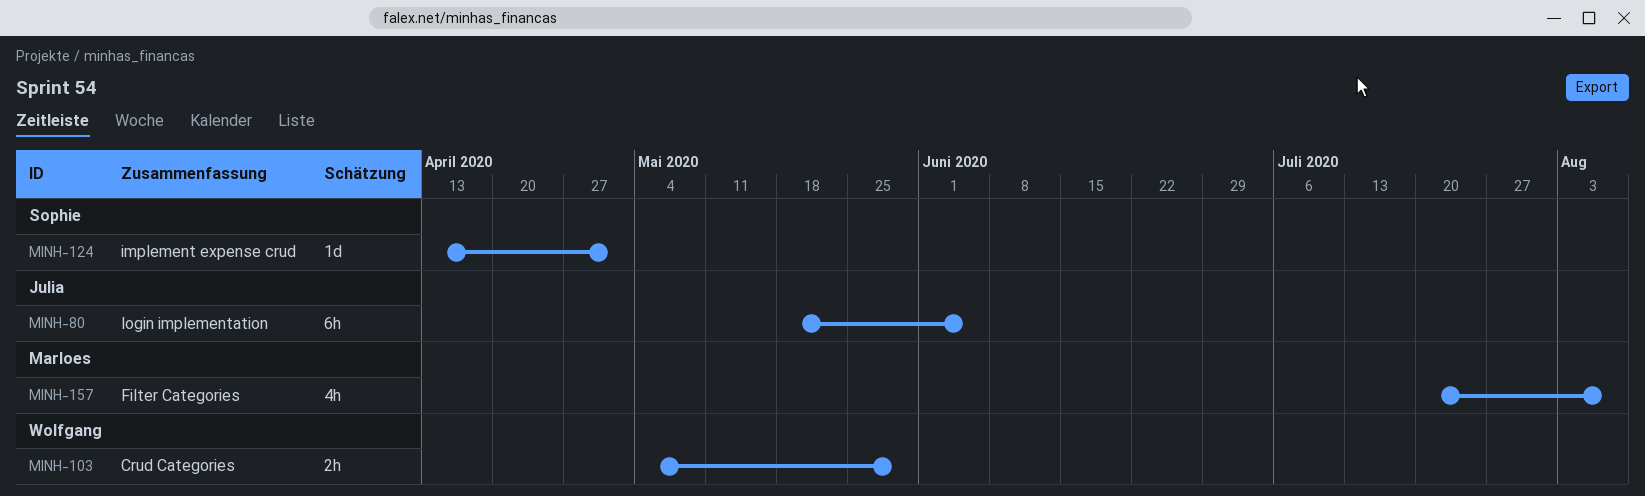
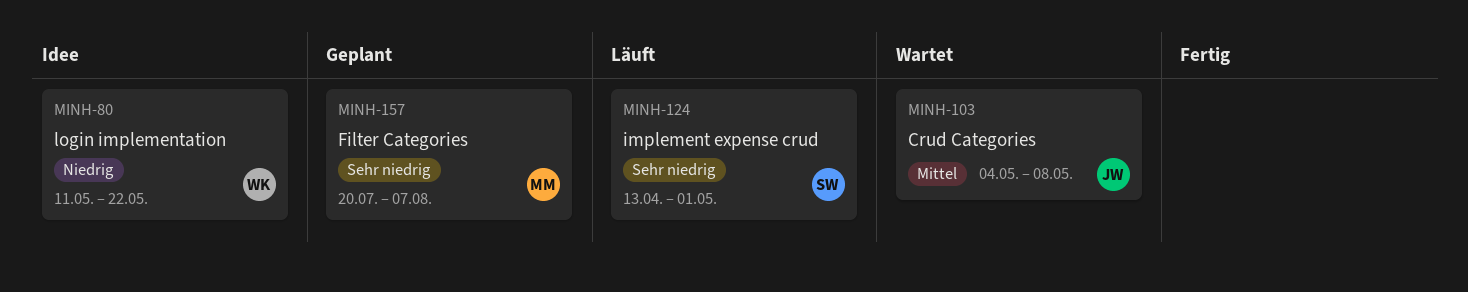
MINH-80, owner: Julia -> Wolfgang
MINH-80, start: May 18 -> May 11
MINH-80, due: Jun 5 -> May 22
MINH-103, owner: Wolfgang -> Julia
MINH-103, due: May 29 -> May 8

